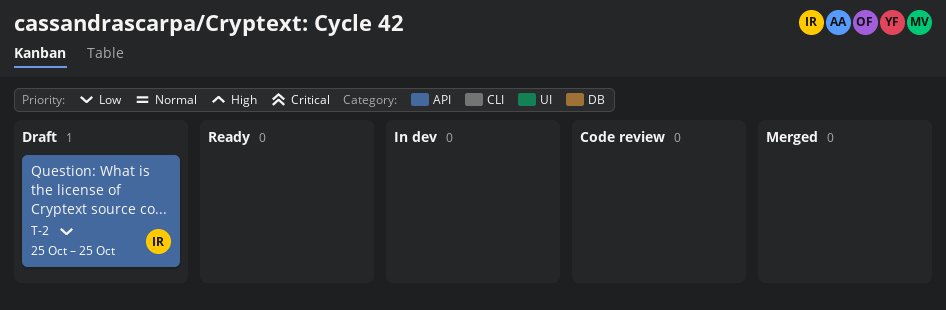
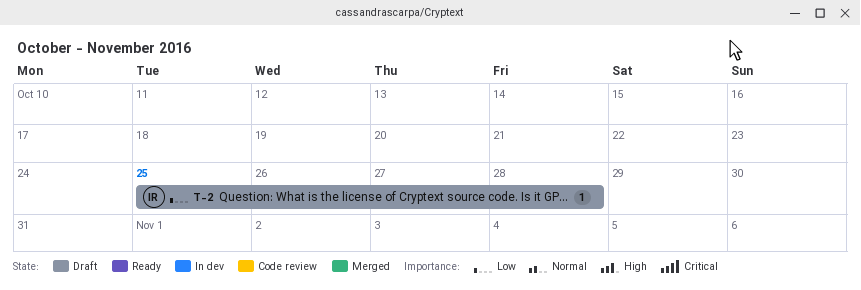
T-2, due: Oct 25 -> Oct 28

